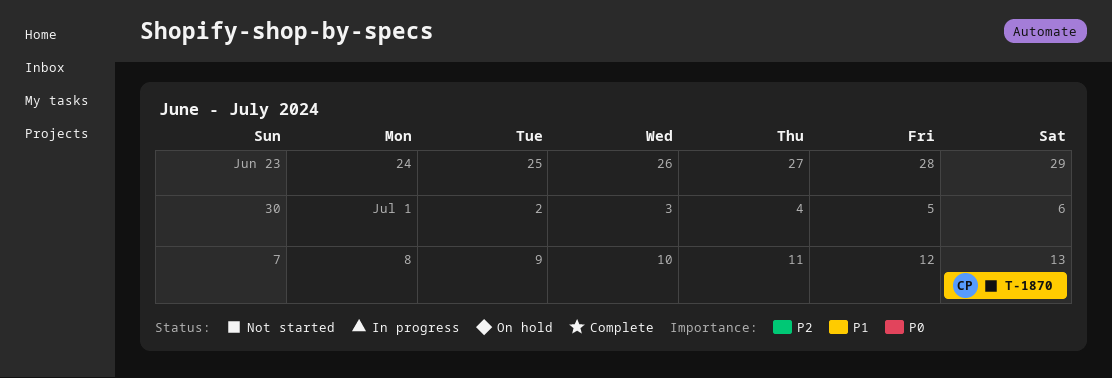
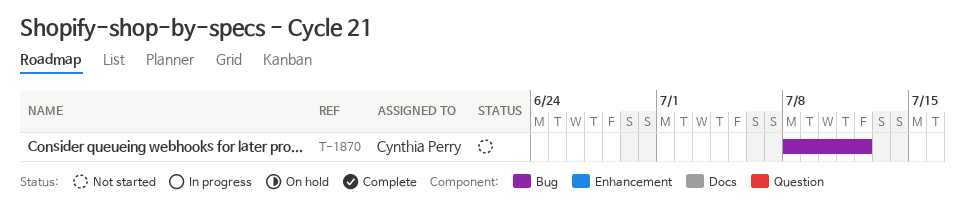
T-1870, start: Jul 13 -> Jul 8
T-1870, due: Jul 13 -> Jul 12

